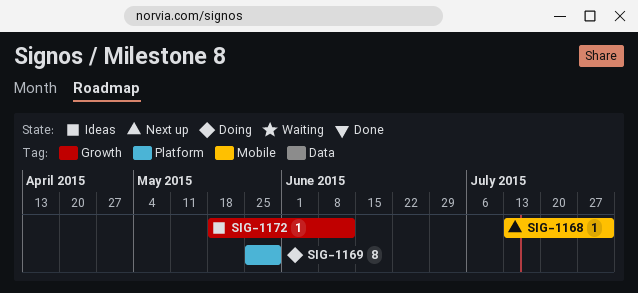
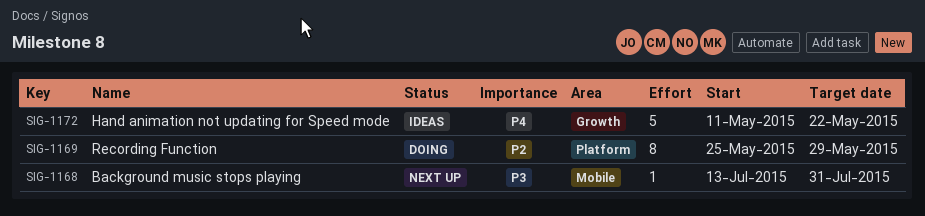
SIG-1172, estimate: 1 -> 5
SIG-1172, start: May 18 -> May 11
SIG-1172, due: Jun 12 -> May 22

